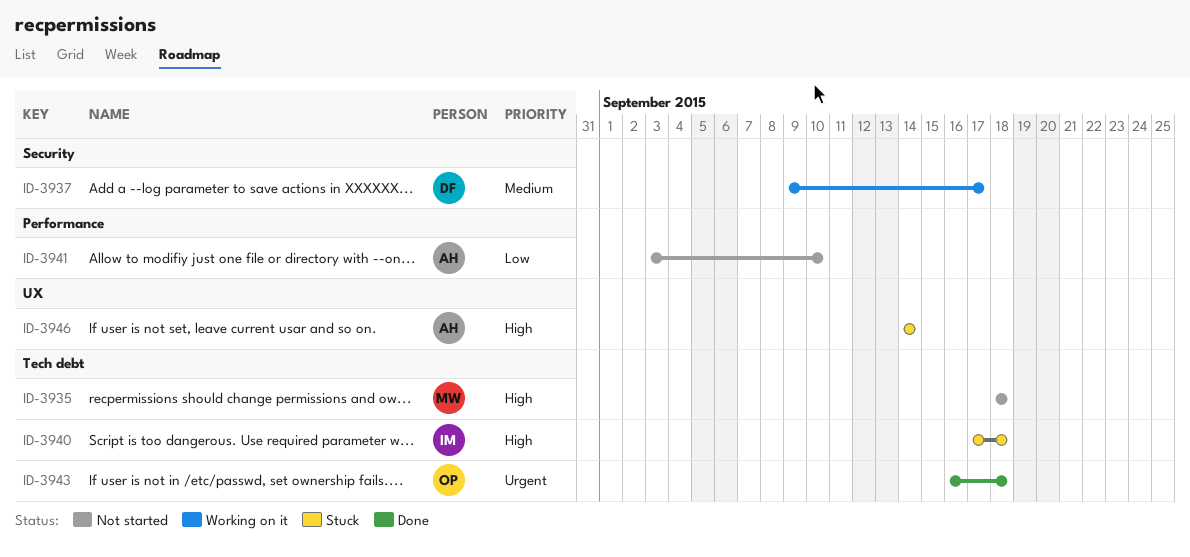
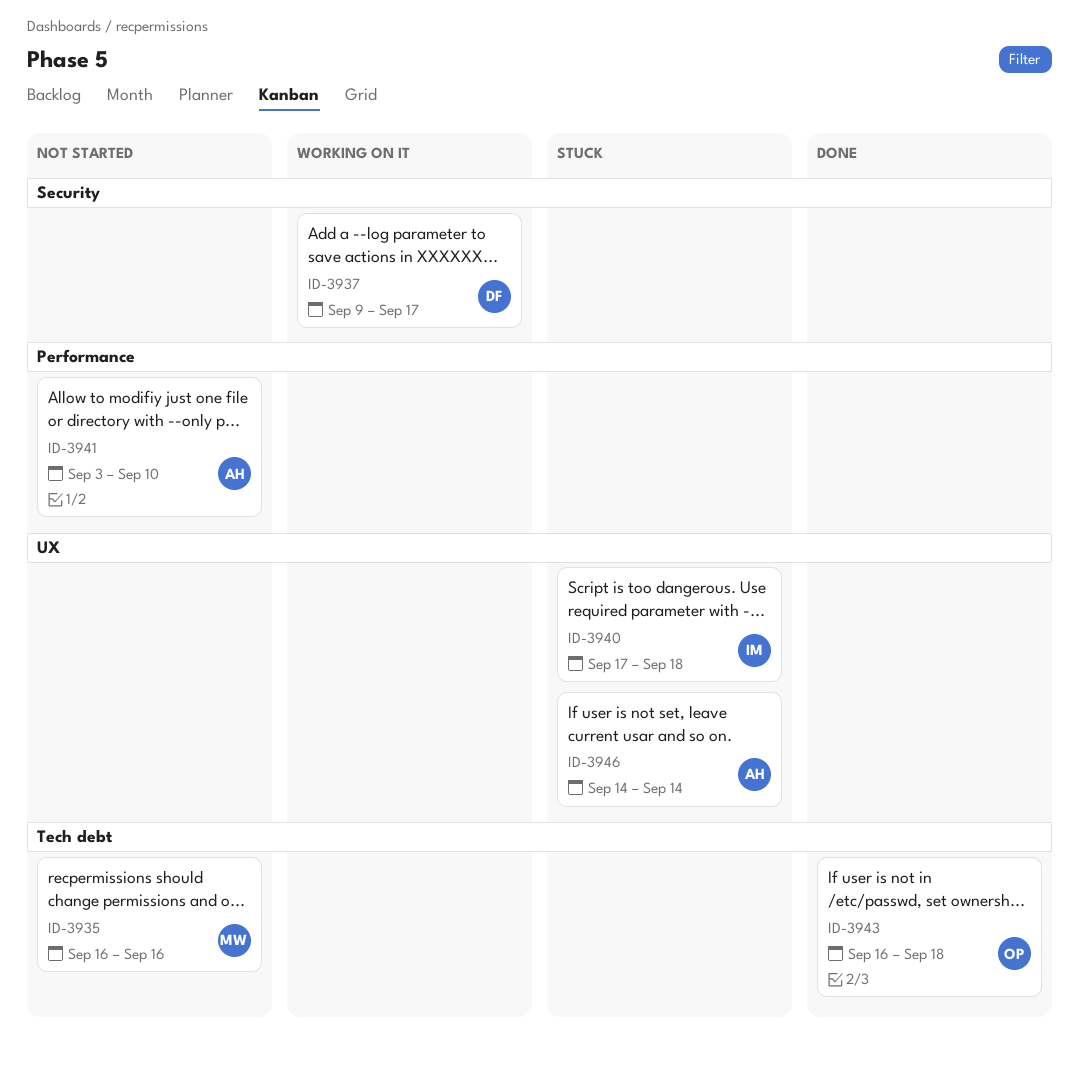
ID-3935, start: Sep 18 -> Sep 16
ID-3935, due: Sep 18 -> Sep 16
ID-3940, label: Tech debt -> UX

